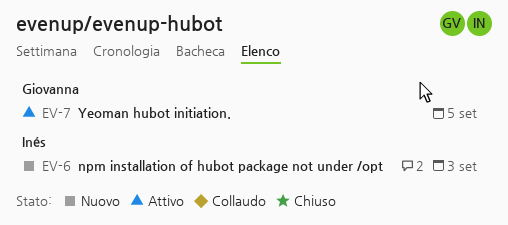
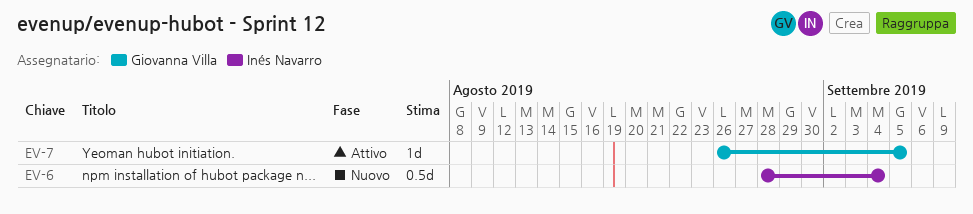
EV-6, due: Sep 3 -> Sep 4

